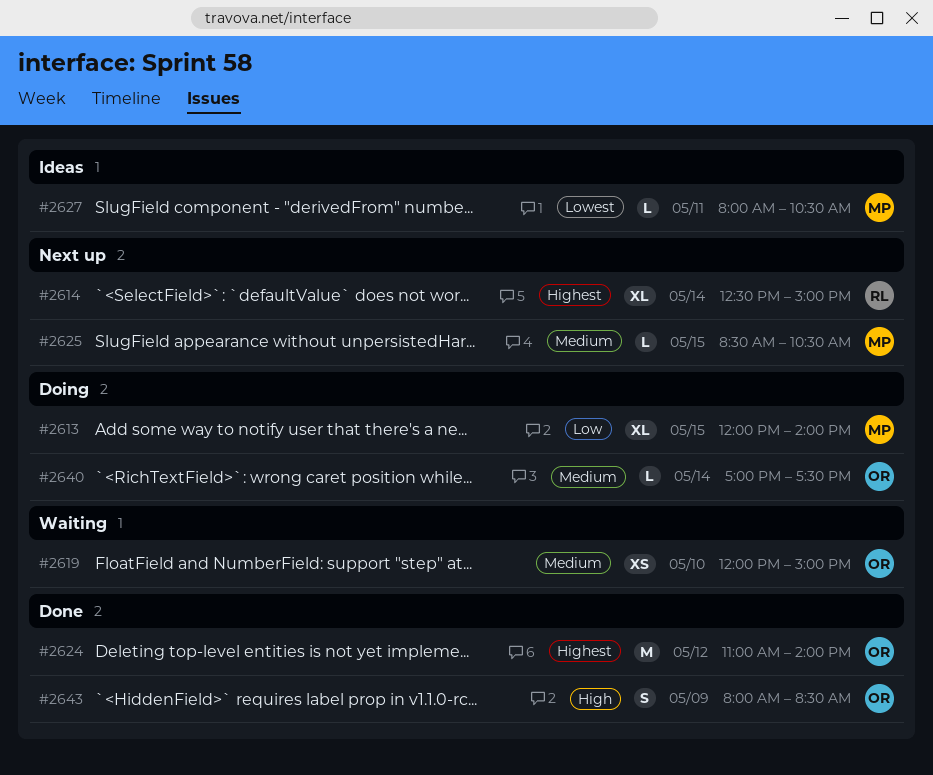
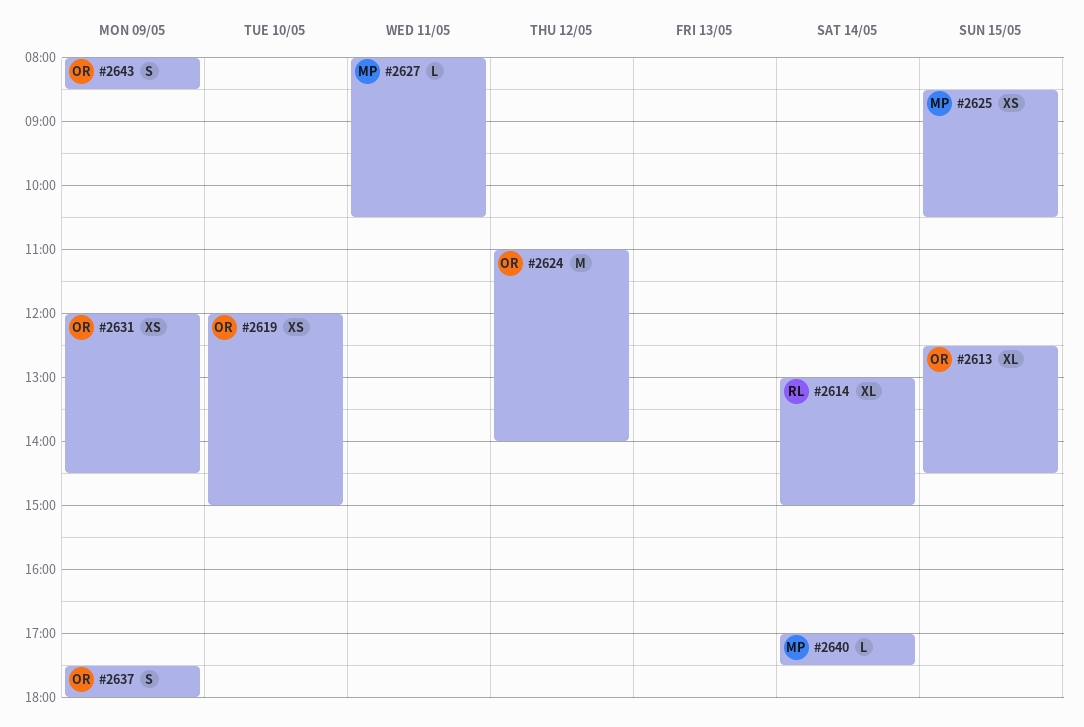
#2613, owner: MP -> OR
#2613, begins: 12:00 -> 12:30
#2613, ends: 14:00 -> 14:30
#2614, begins: 12:30 -> 13:00
#2625, estimate: L -> XS
#2631: none -> present
#2637: none -> present
#2640, owner: OR -> MP

